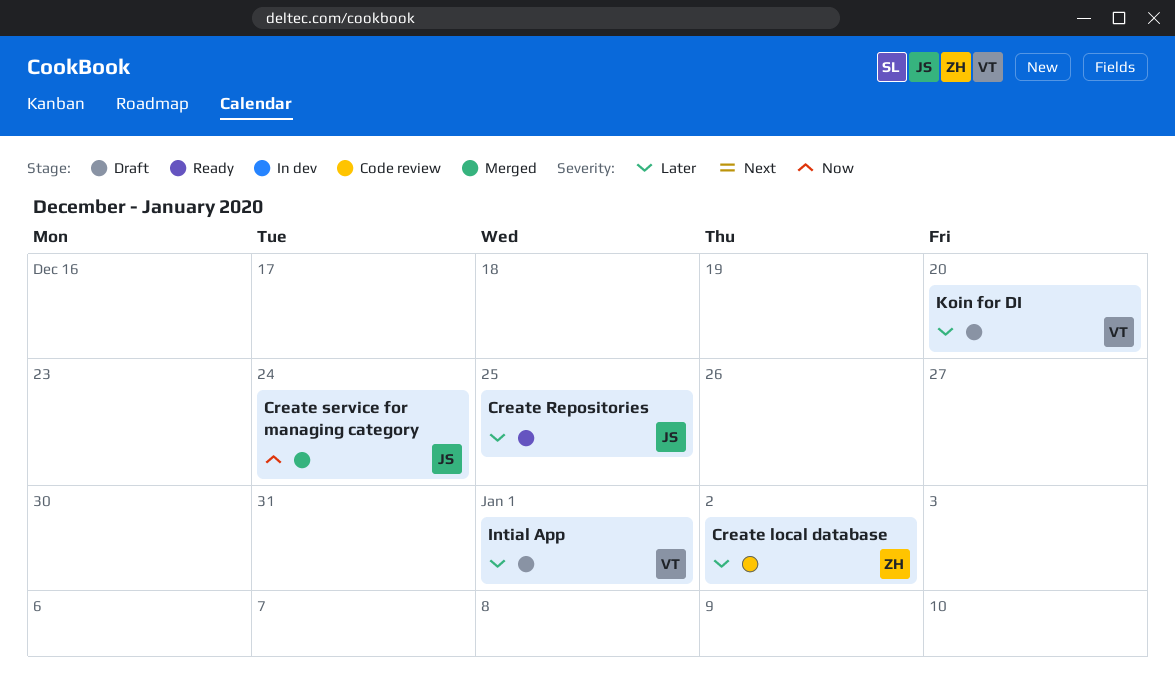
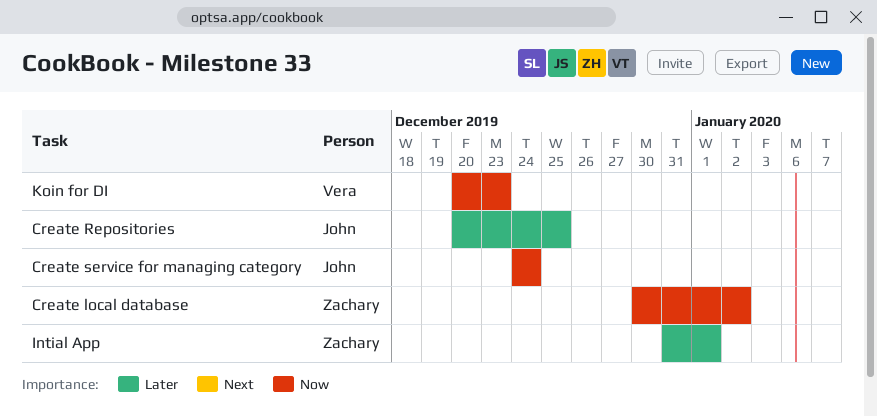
Create local database, priority: Later -> Now
Intial App, owner: Vera -> Zachary
Koin for DI, priority: Later -> Now
Koin for DI, due: Dec 20 -> Dec 23

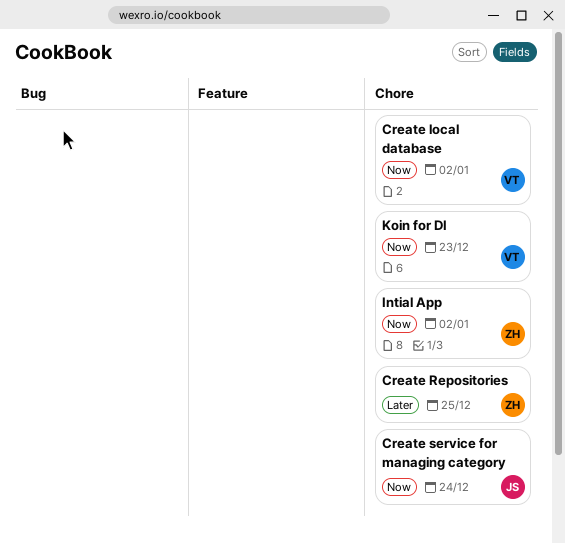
Create local database, owner: Zachary -> Vera
Create Repositories, owner: John -> Zachary
Intial App, priority: Later -> Now
Intial App, due: Jan 1 -> Jan 2

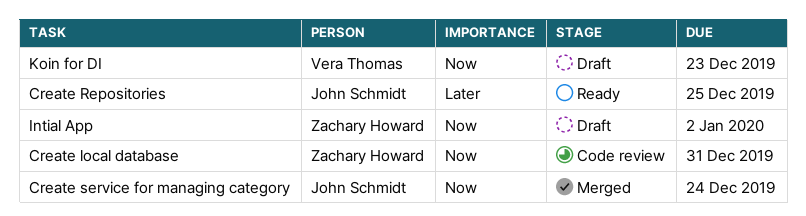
Create local database, owner: Vera Thomas -> Zachary Howard
Create local database, due: Jan 2 -> Dec 31
Create Repositories, owner: Zachary Howard -> John Schmidt

